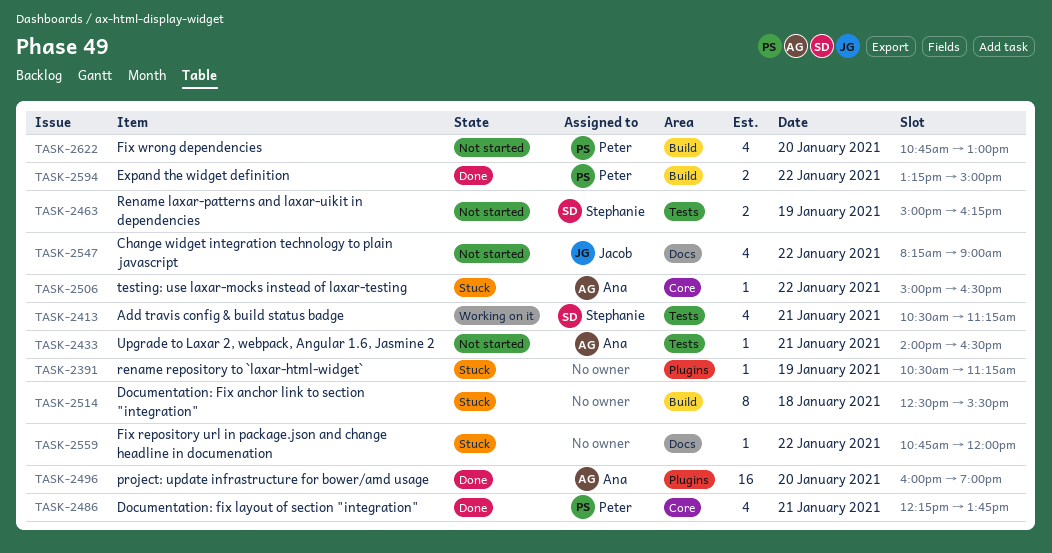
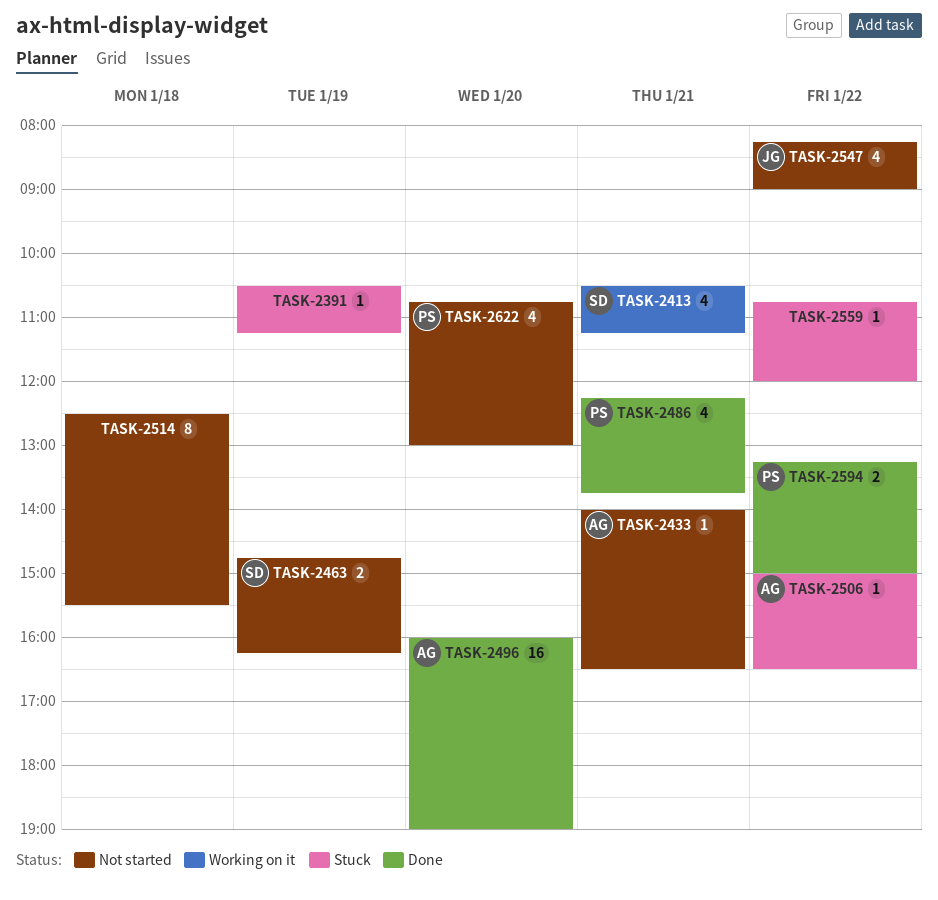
TASK-2463, begins: 15:00 -> 14:45
TASK-2514, status: Stuck -> Not started

